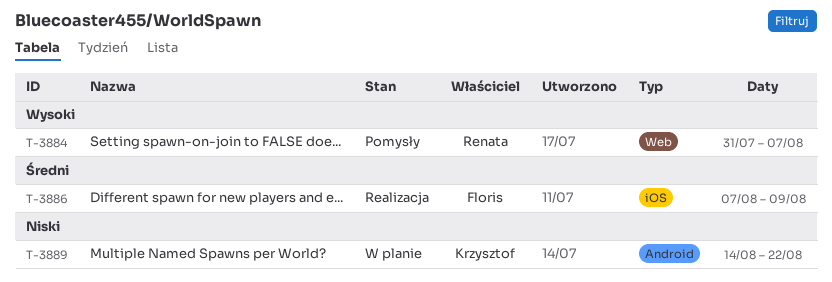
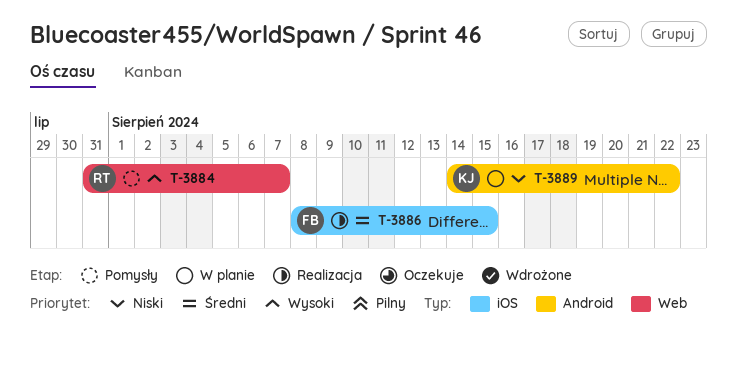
T-3886, start: Aug 7 -> Aug 8
T-3886, due: Aug 9 -> Aug 15

